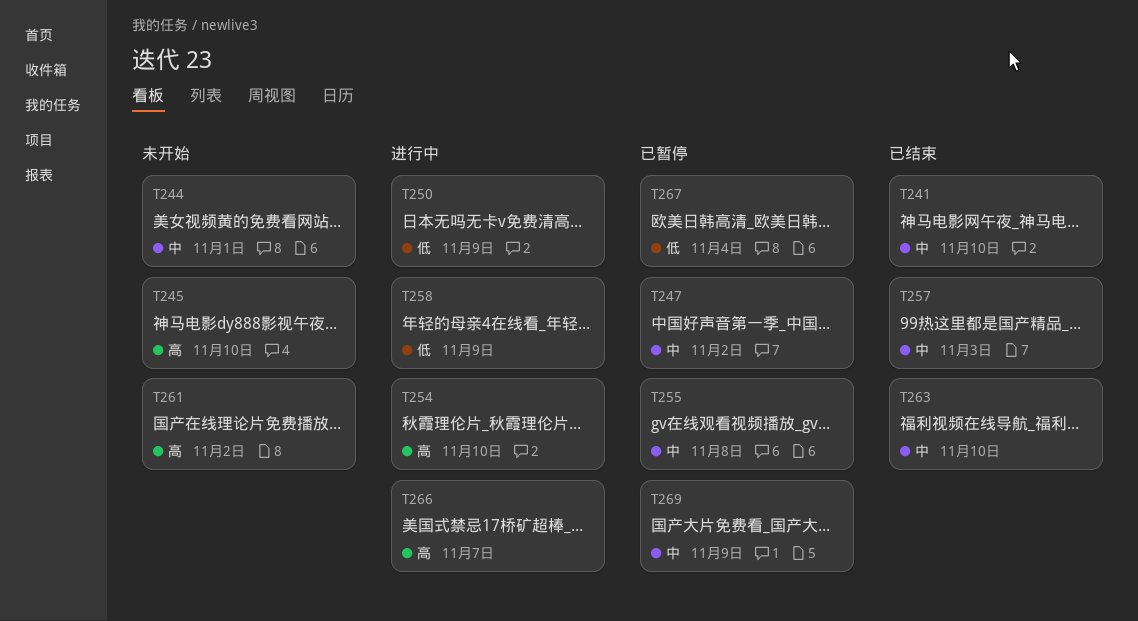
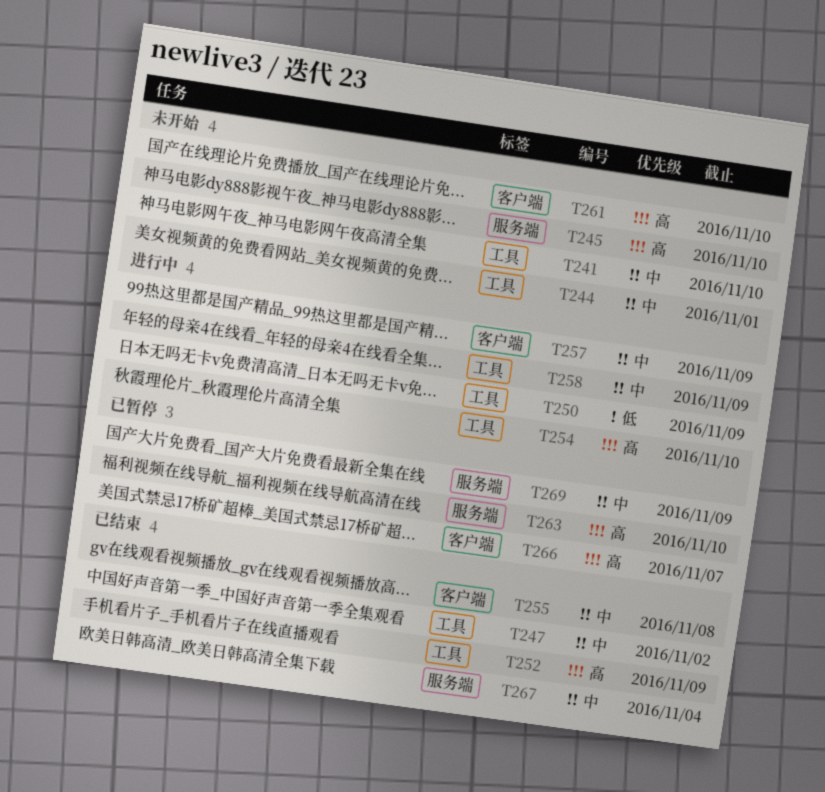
T241, status: 已结束 -> 未开始
T247, status: 已暂停 -> 已结束
T252: none -> present
T255, status: 已暂停 -> 已结束
T257, status: 已结束 -> 进行中
T257, due: Nov 3 -> Nov 9
T258, priority: 低 -> 中
T261, due: Nov 2 -> Nov 10
T263, status: 已结束 -> 已暂停
T263, priority: 中 -> 高
T266, status: 进行中 -> 已暂停
T267, status: 已暂停 -> 已结束
T267, priority: 低 -> 中

